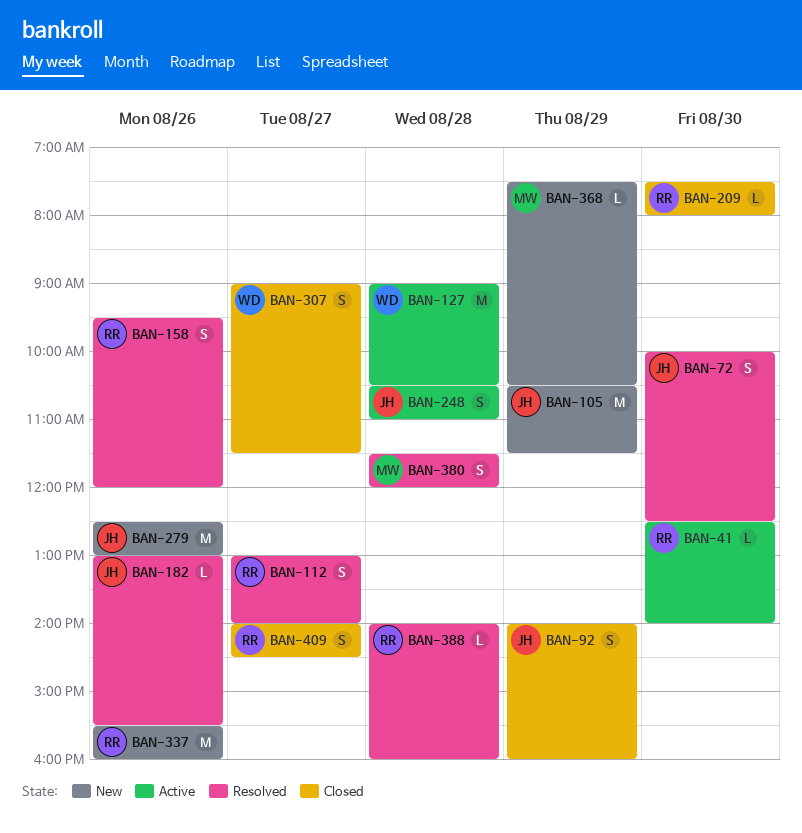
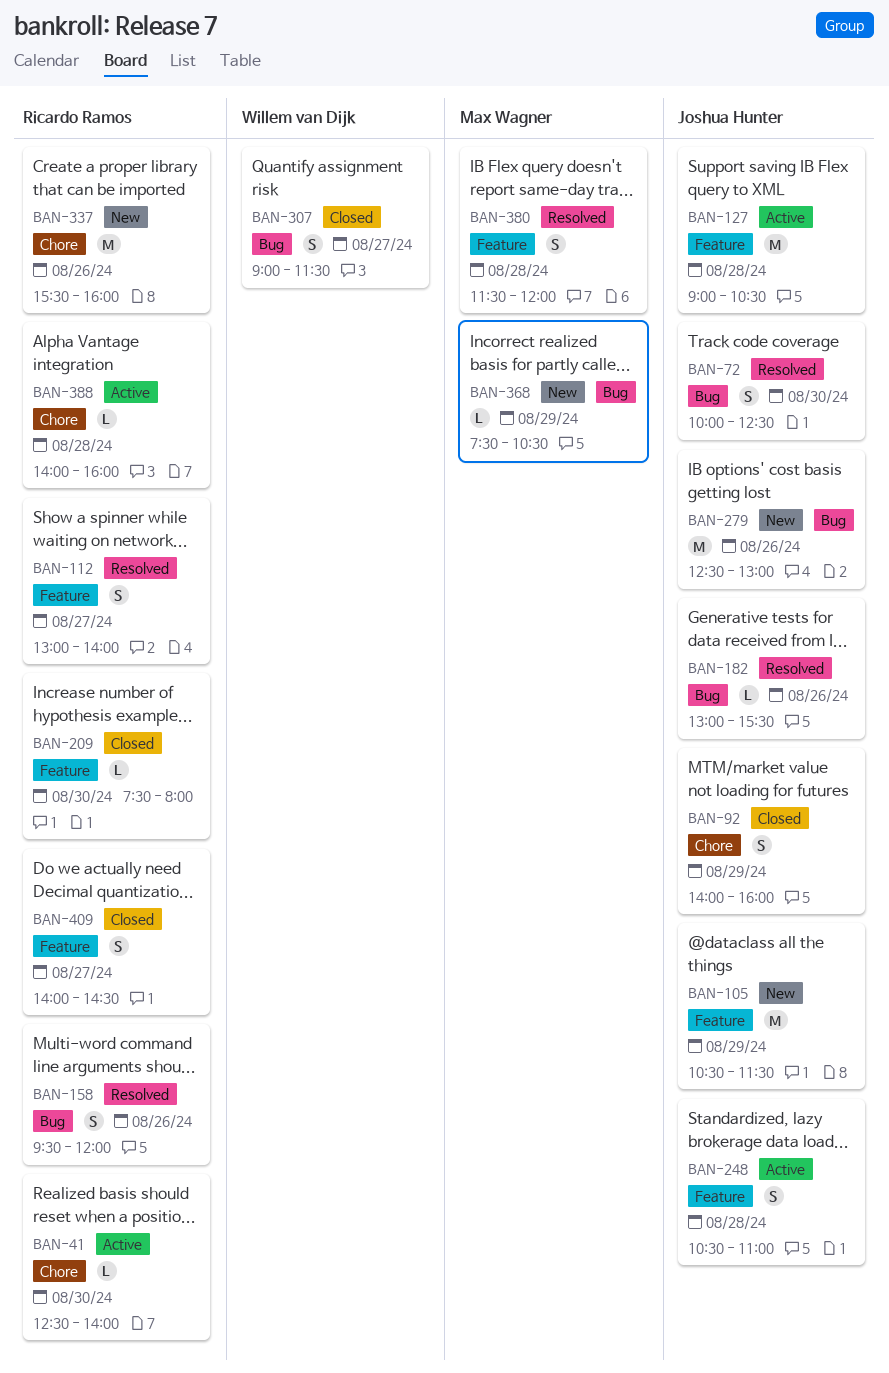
BAN-127, owner: Willem van Dijk -> Joshua Hunter
BAN-388, status: Resolved -> Active

